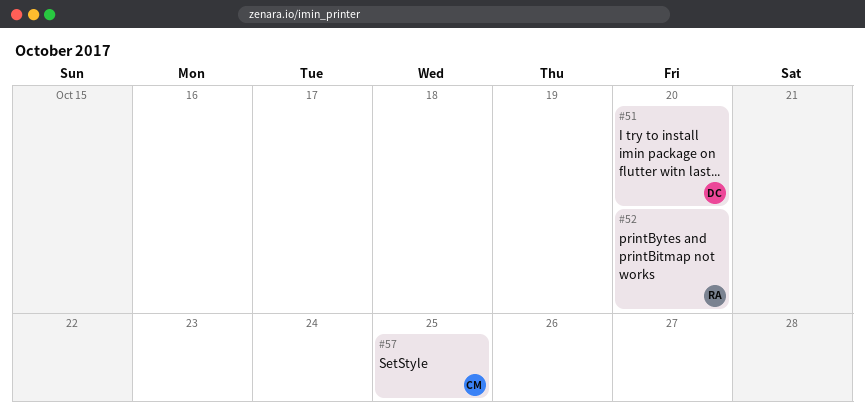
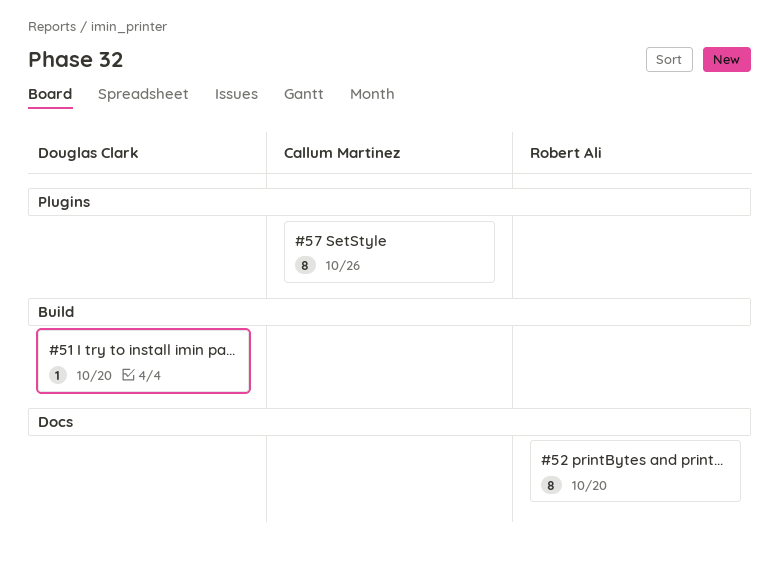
#57, due: Oct 25 -> Oct 26

